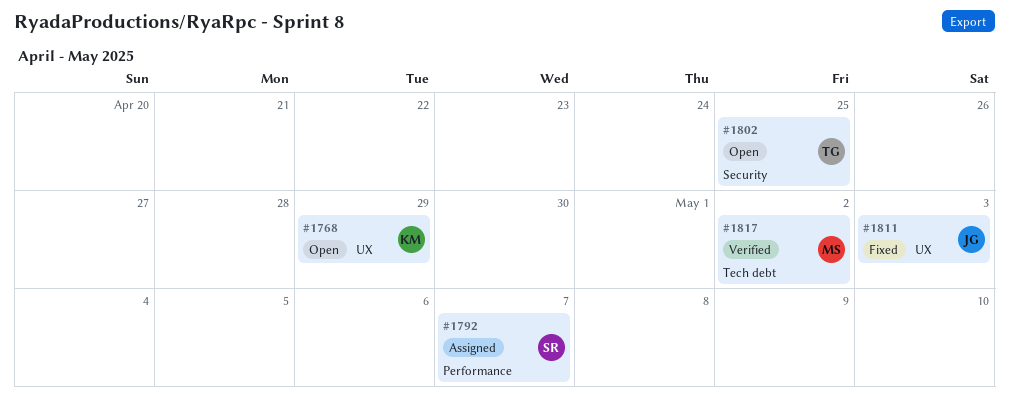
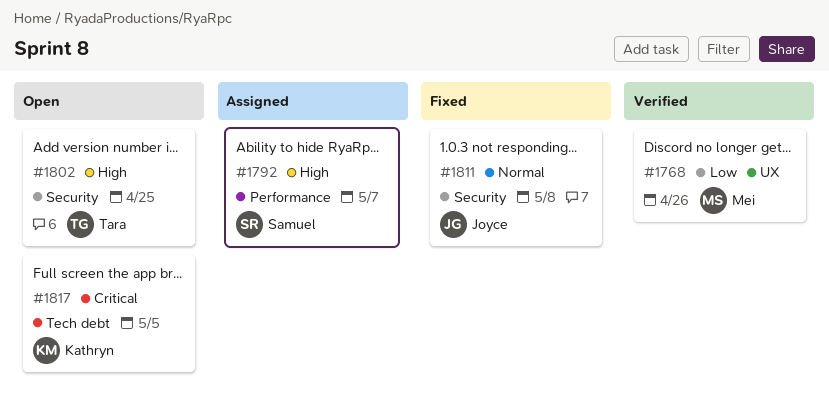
#1768, status: Open -> Verified
#1768, owner: Kathryn -> Mei
#1768, due: Apr 29 -> Apr 26
#1811, label: UX -> Security
#1811, due: May 3 -> May 8
#1817, status: Verified -> Open
#1817, owner: Mei -> Kathryn
#1817, due: May 2 -> May 5

